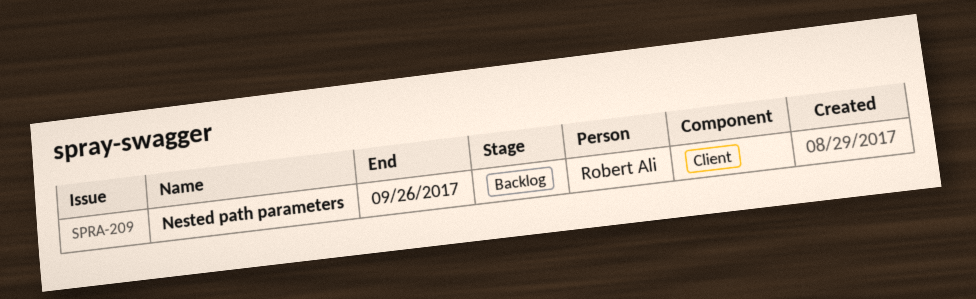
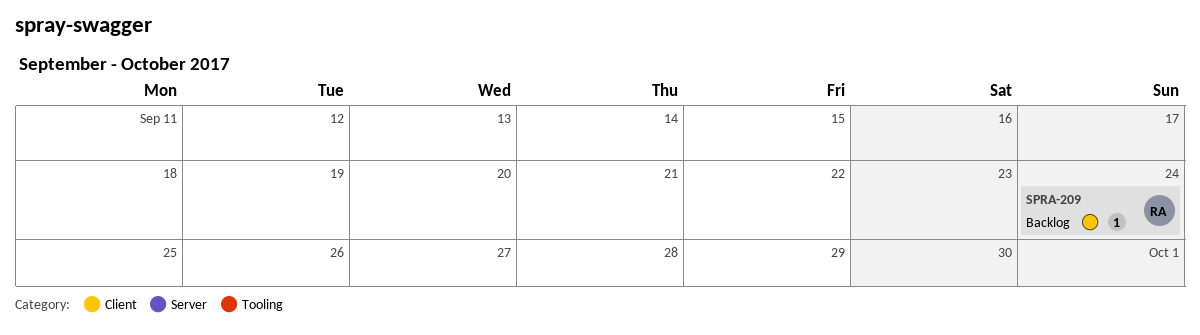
SPRA-209, due: Sep 26 -> Sep 24

